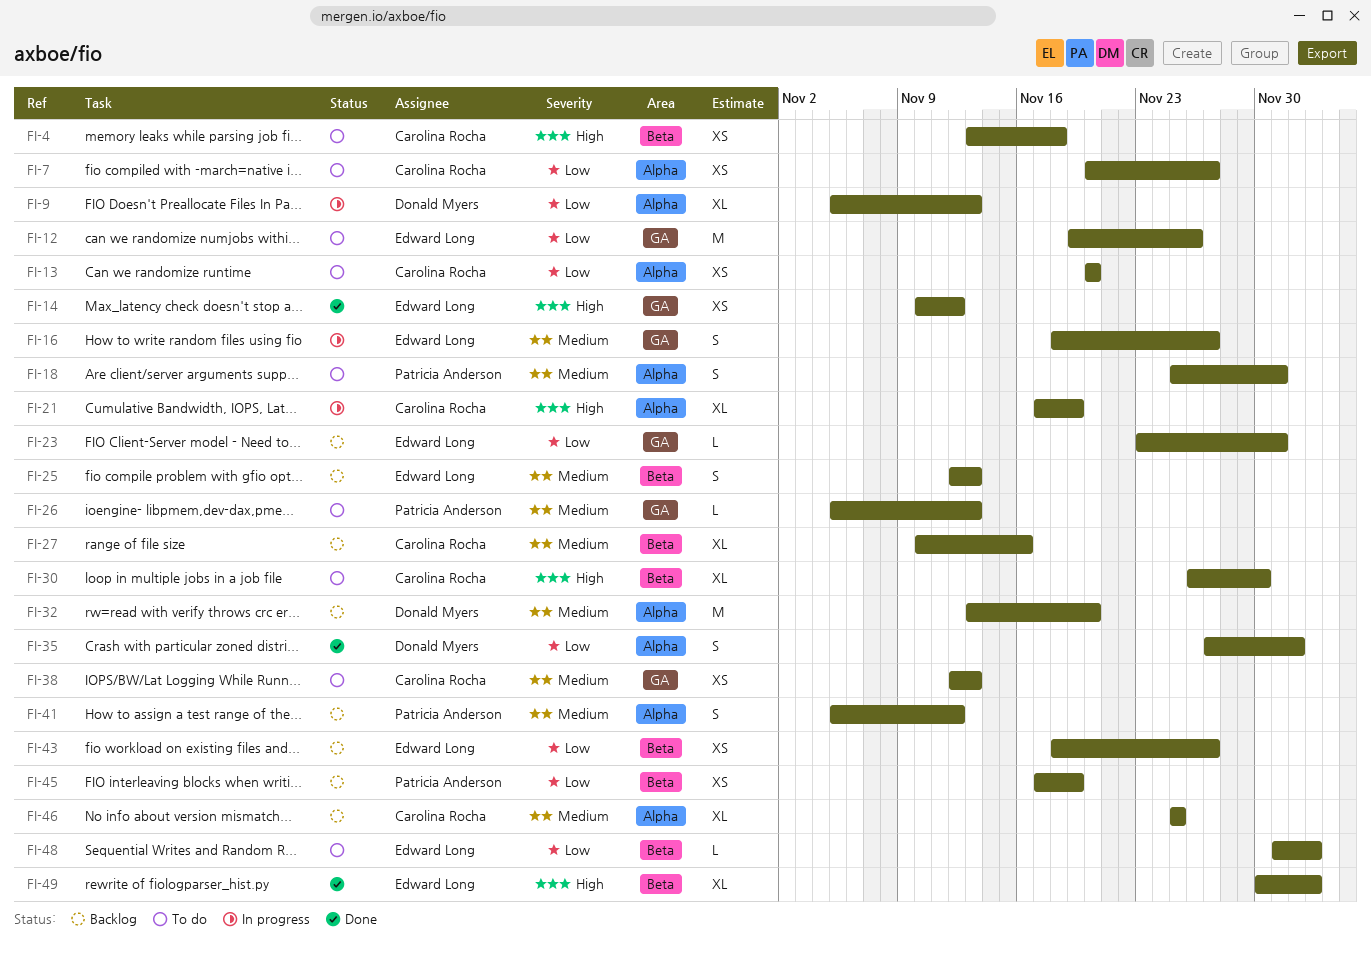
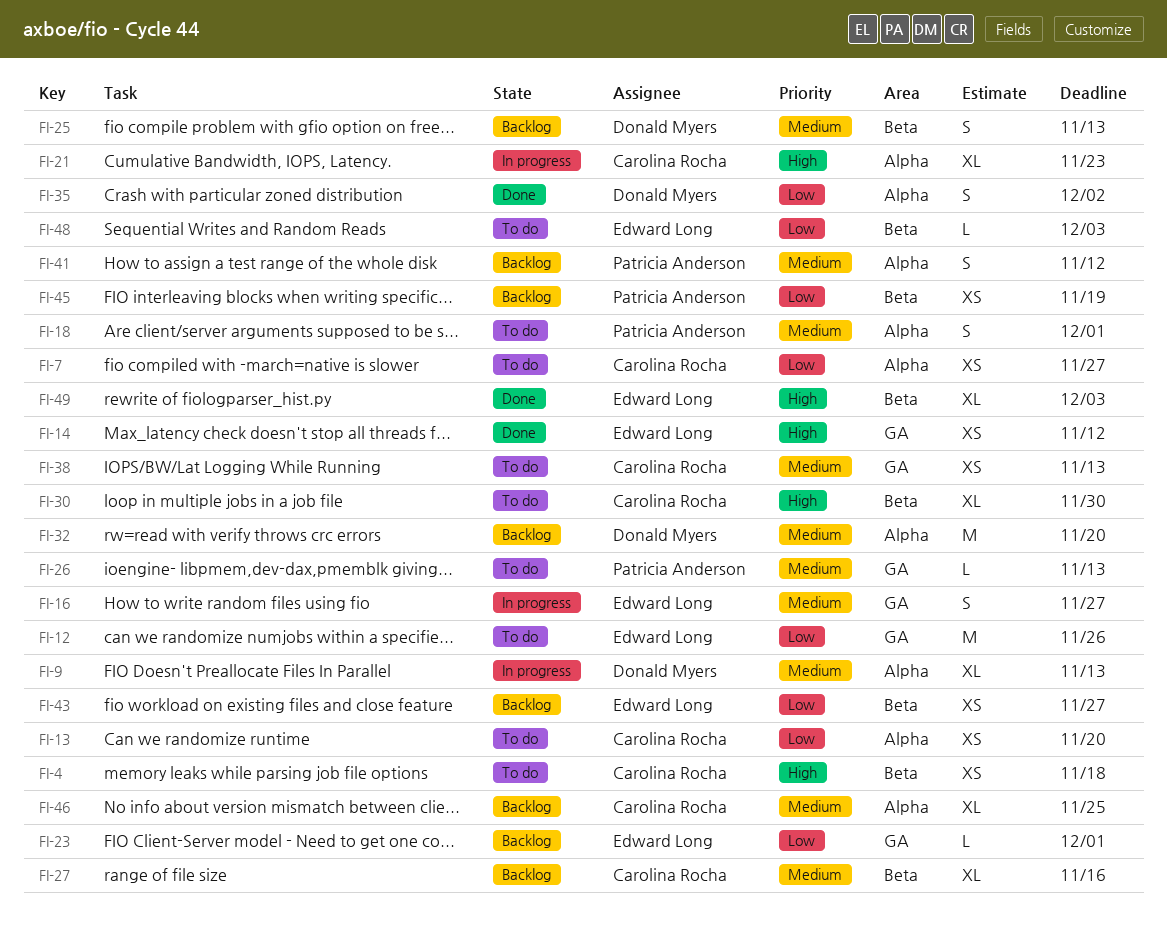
FI-9, priority: Low -> Medium
FI-21, due: Nov 19 -> Nov 23
FI-25, owner: Edward Long -> Donald Myers

